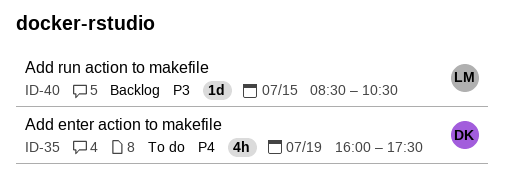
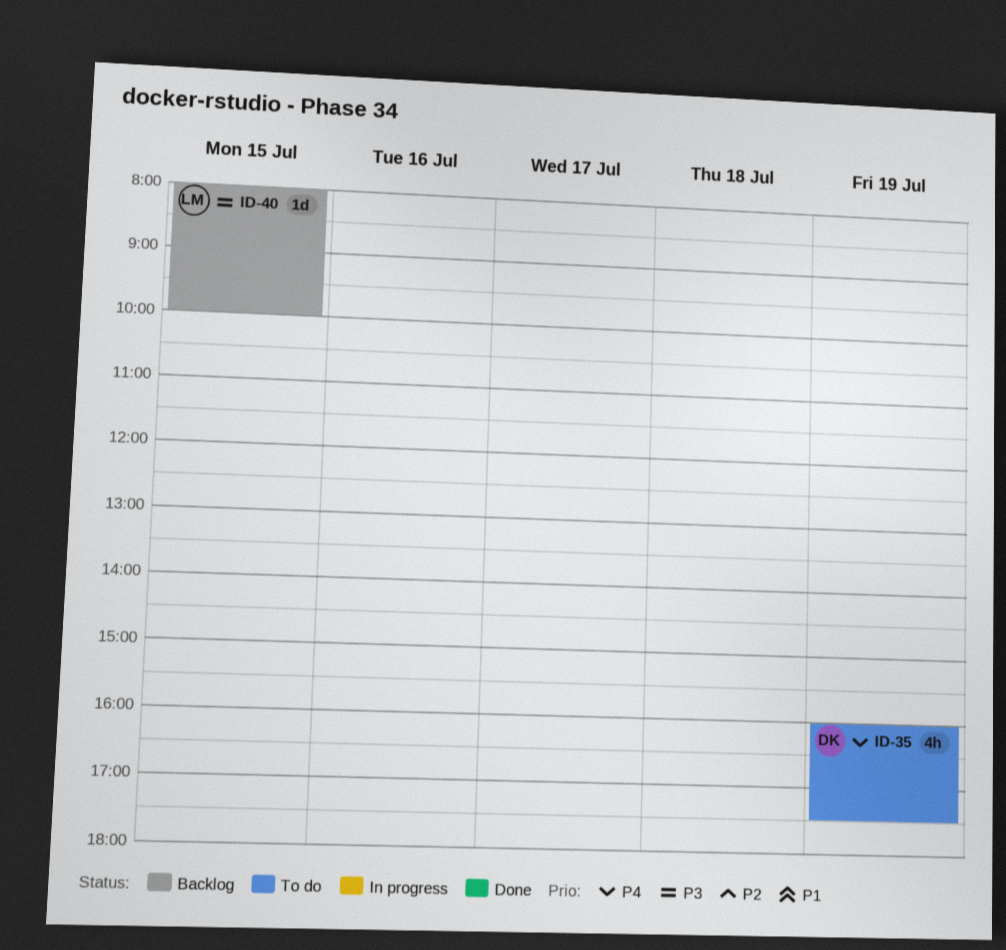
ID-40, begins: 08:30 -> 08:00
ID-40, ends: 10:30 -> 10:00

